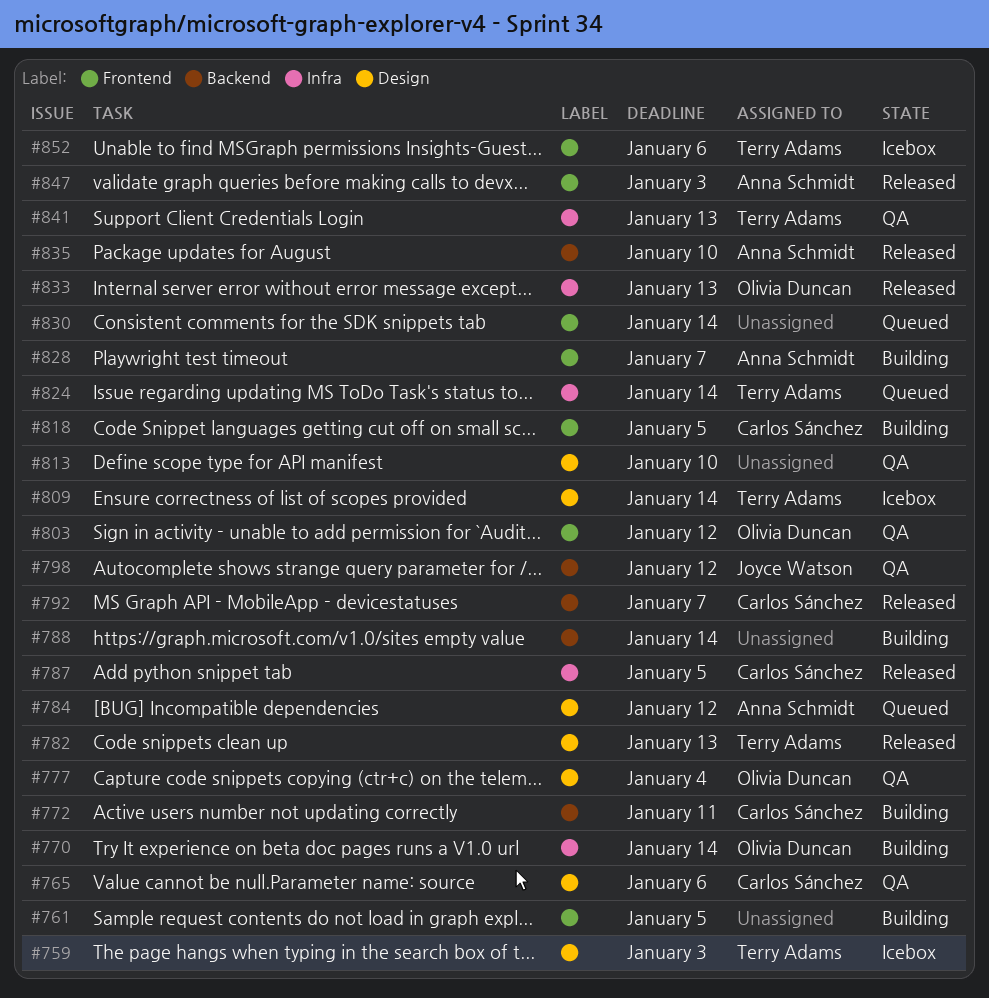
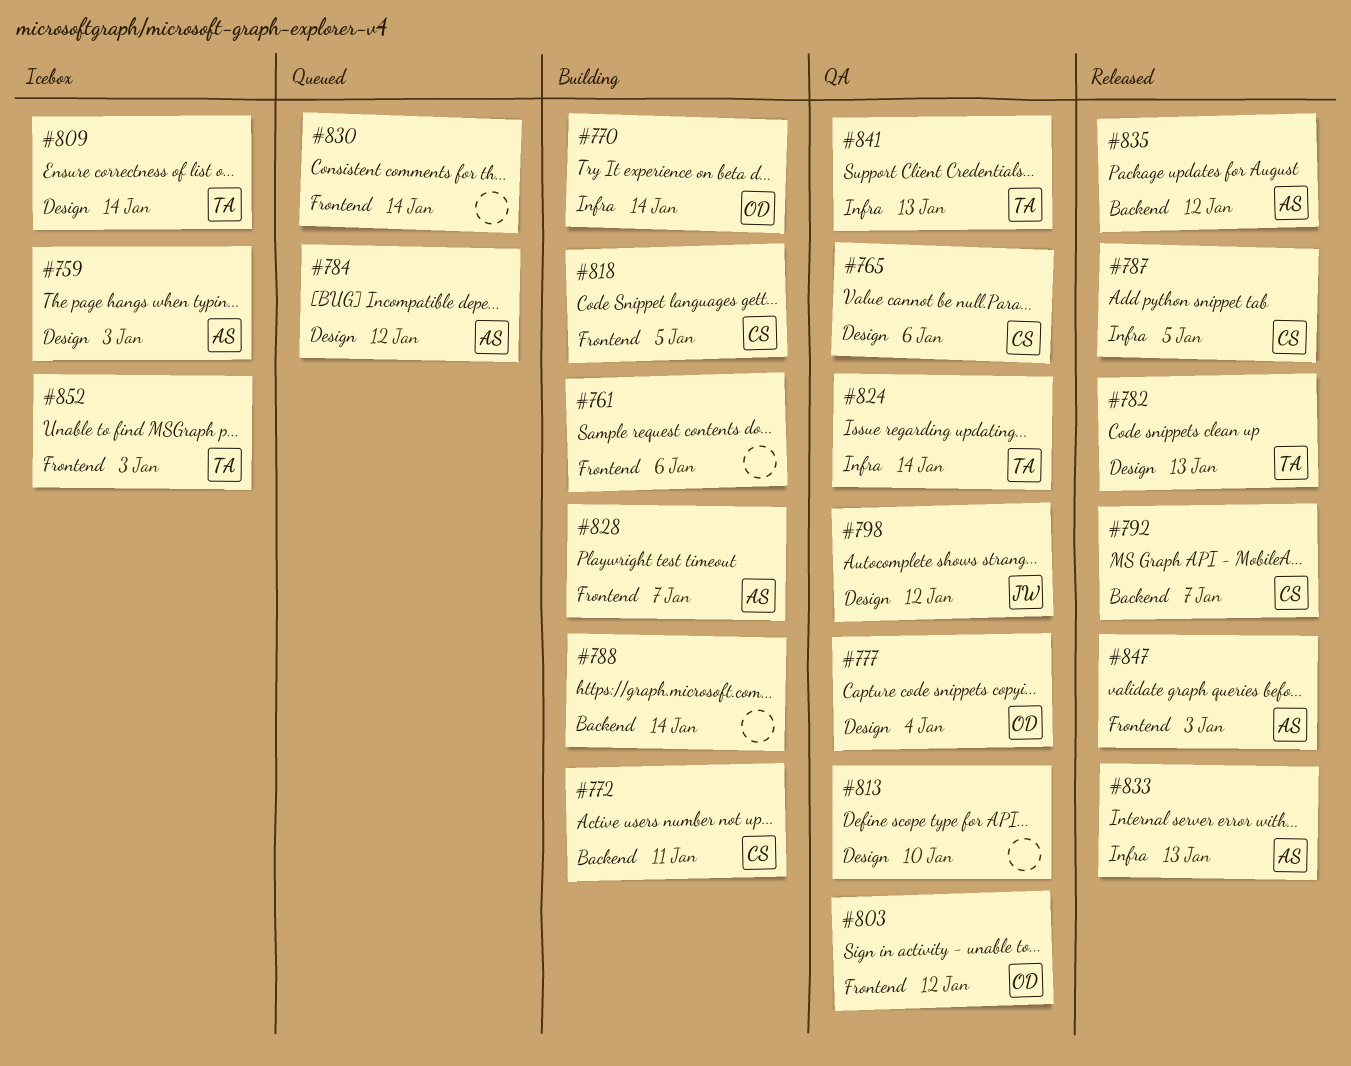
#759, owner: Terry Adams -> Anna Schmidt
#761, due: Jan 5 -> Jan 6
#798, label: Backend -> Design
#824, status: Queued -> QA
#833, owner: Olivia Duncan -> Anna Schmidt
#835, due: Jan 10 -> Jan 12
#852, due: Jan 6 -> Jan 3

